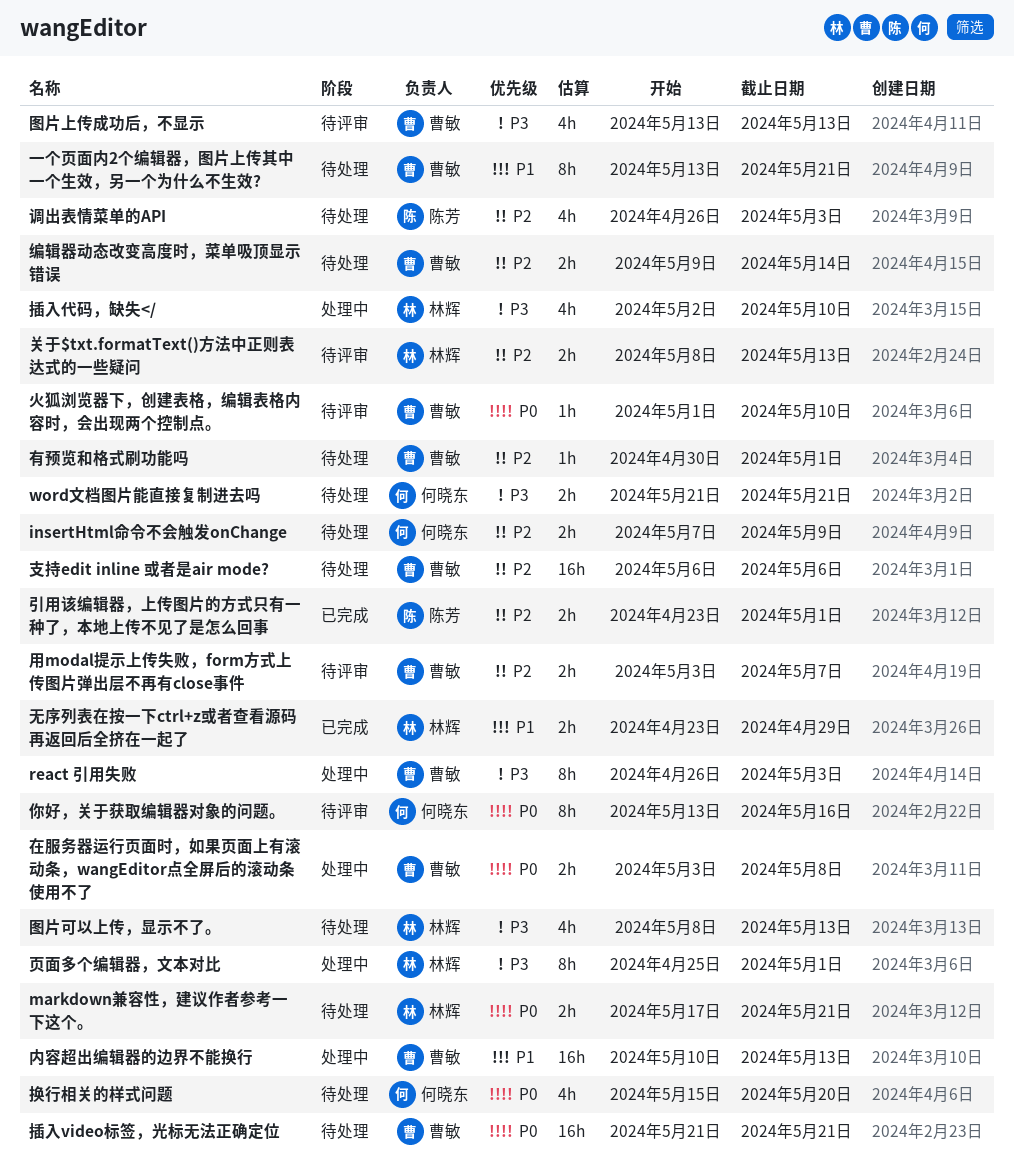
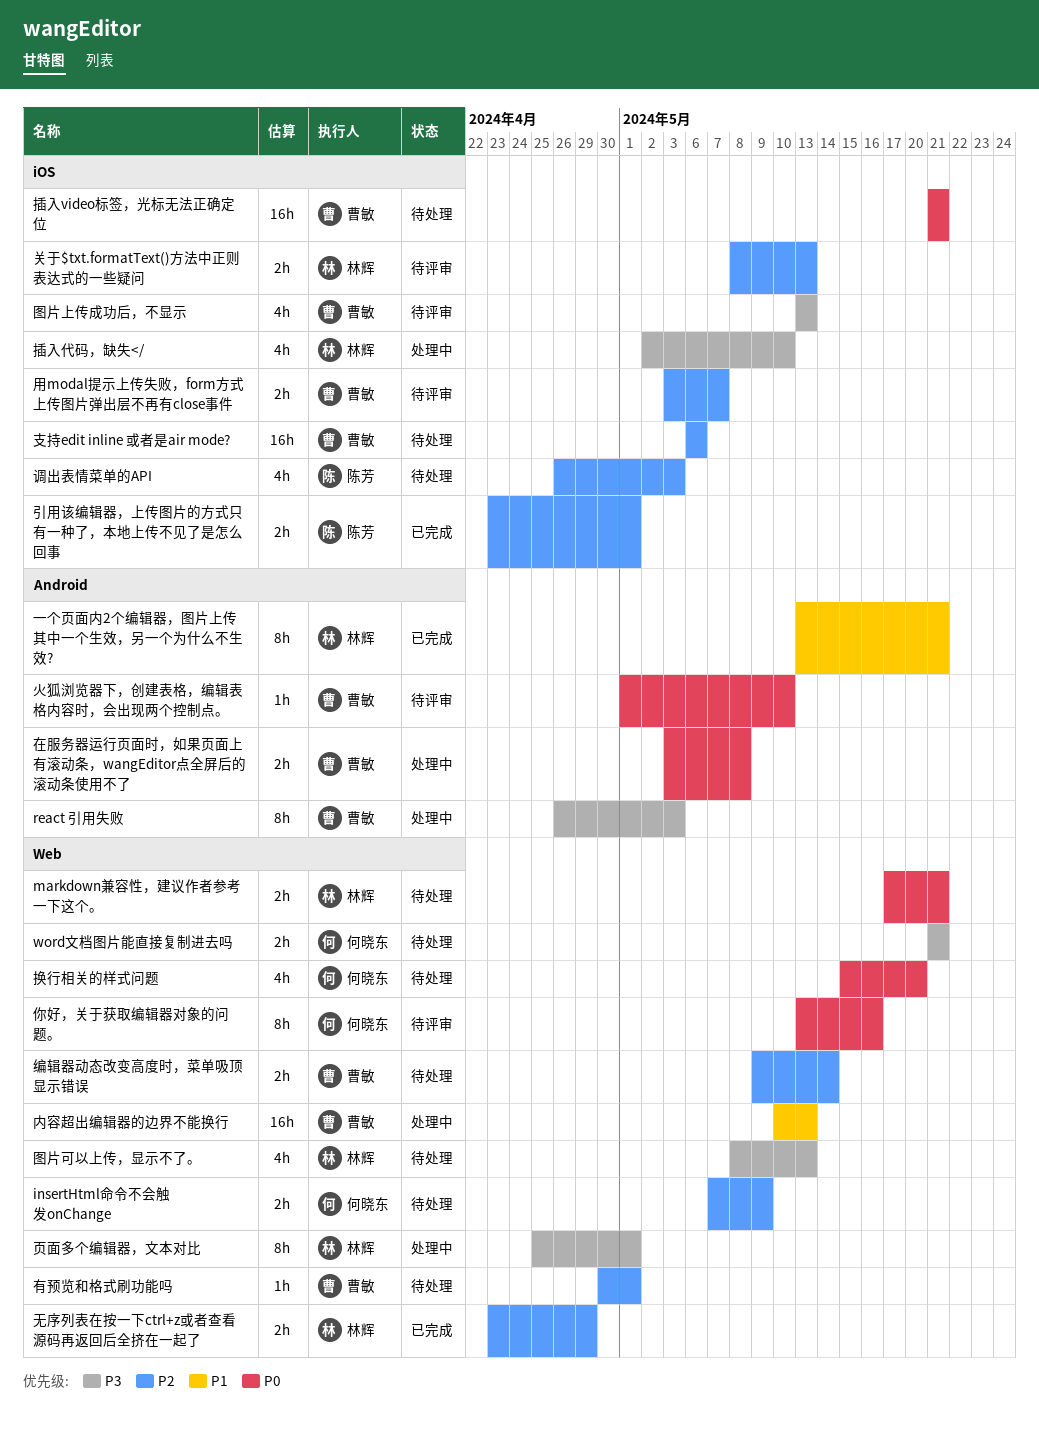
一个页面内2个编辑器，图片上传其中一个生效，另一个为什么不生效?, status: 待处理 -> 已完成
一个页面内2个编辑器，图片上传其中一个生效，另一个为什么不生效?, owner: 曹敏 -> 林辉
无序列表在按一下ctrl+z或者查看源码再返回后全挤在一起了, priority: P1 -> P2

